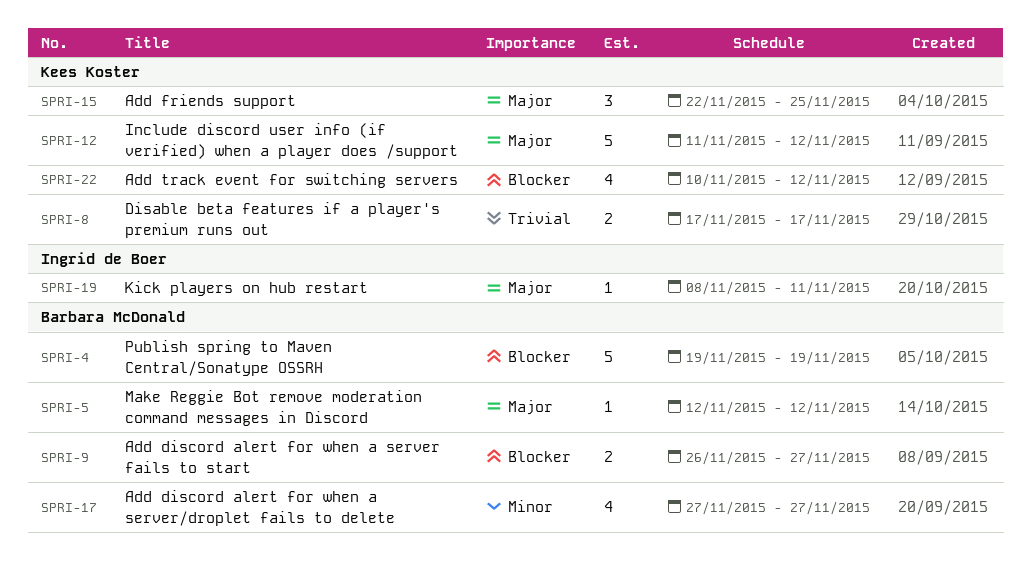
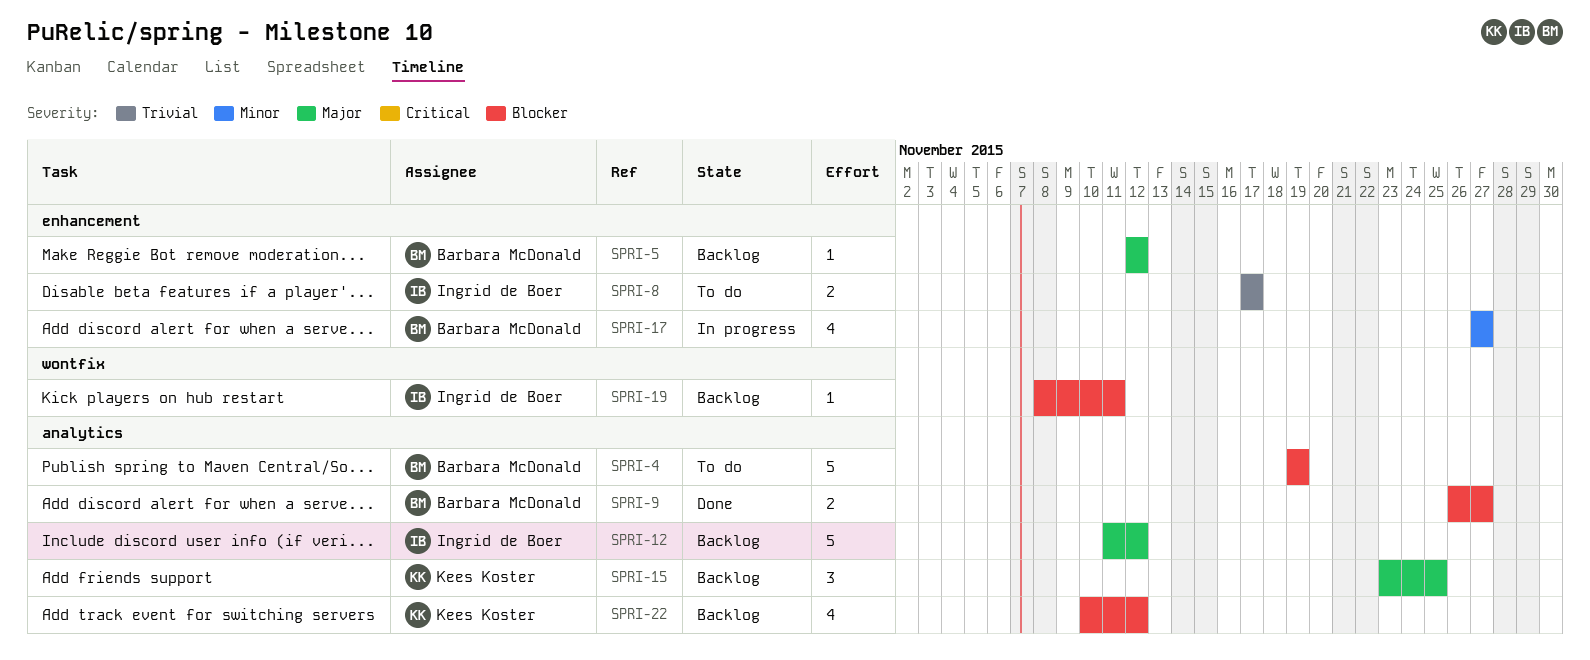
SPRI-8, owner: Kees Koster -> Ingrid de Boer
SPRI-12, owner: Kees Koster -> Ingrid de Boer
SPRI-15, start: Nov 22 -> Nov 23
SPRI-19, priority: Major -> Blocker

